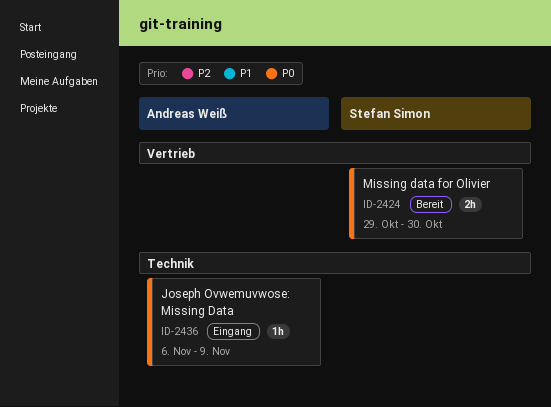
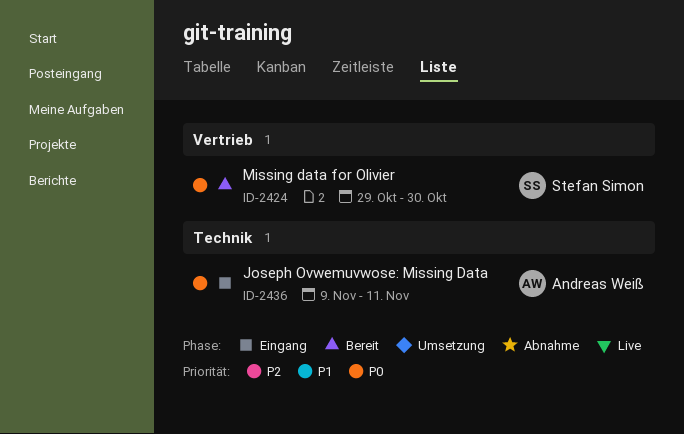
ID-2436, start: Nov 6 -> Nov 9
ID-2436, due: Nov 9 -> Nov 11

